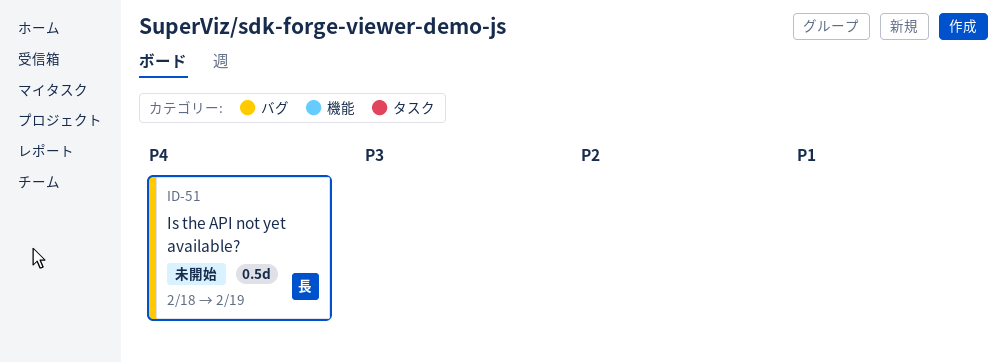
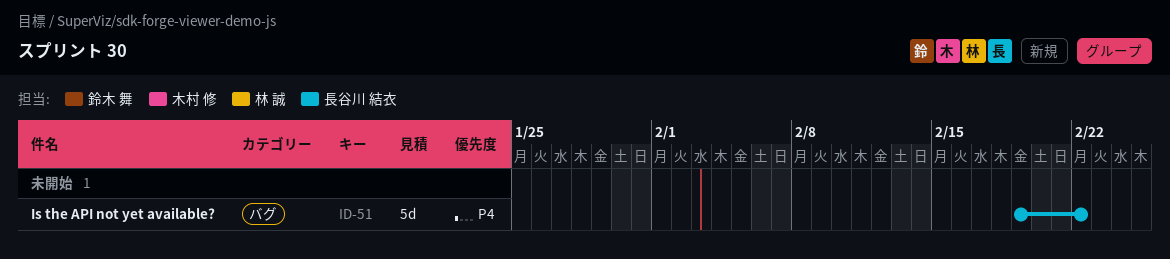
ID-51, estimate: 0.5d -> 5d
ID-51, start: Feb 18 -> Feb 19
ID-51, due: Feb 19 -> Feb 22

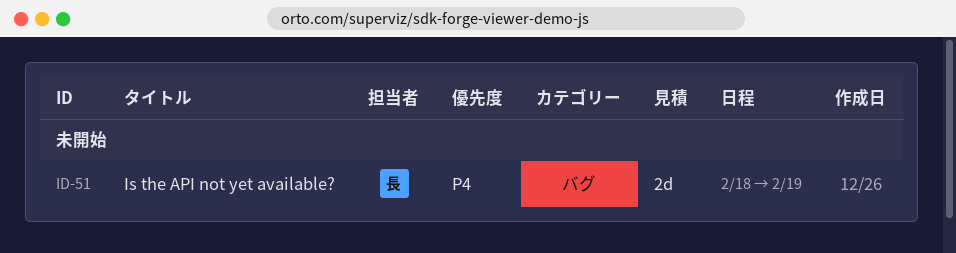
ID-51, estimate: 5d -> 2d
ID-51, start: Feb 19 -> Feb 18
ID-51, due: Feb 22 -> Feb 19

